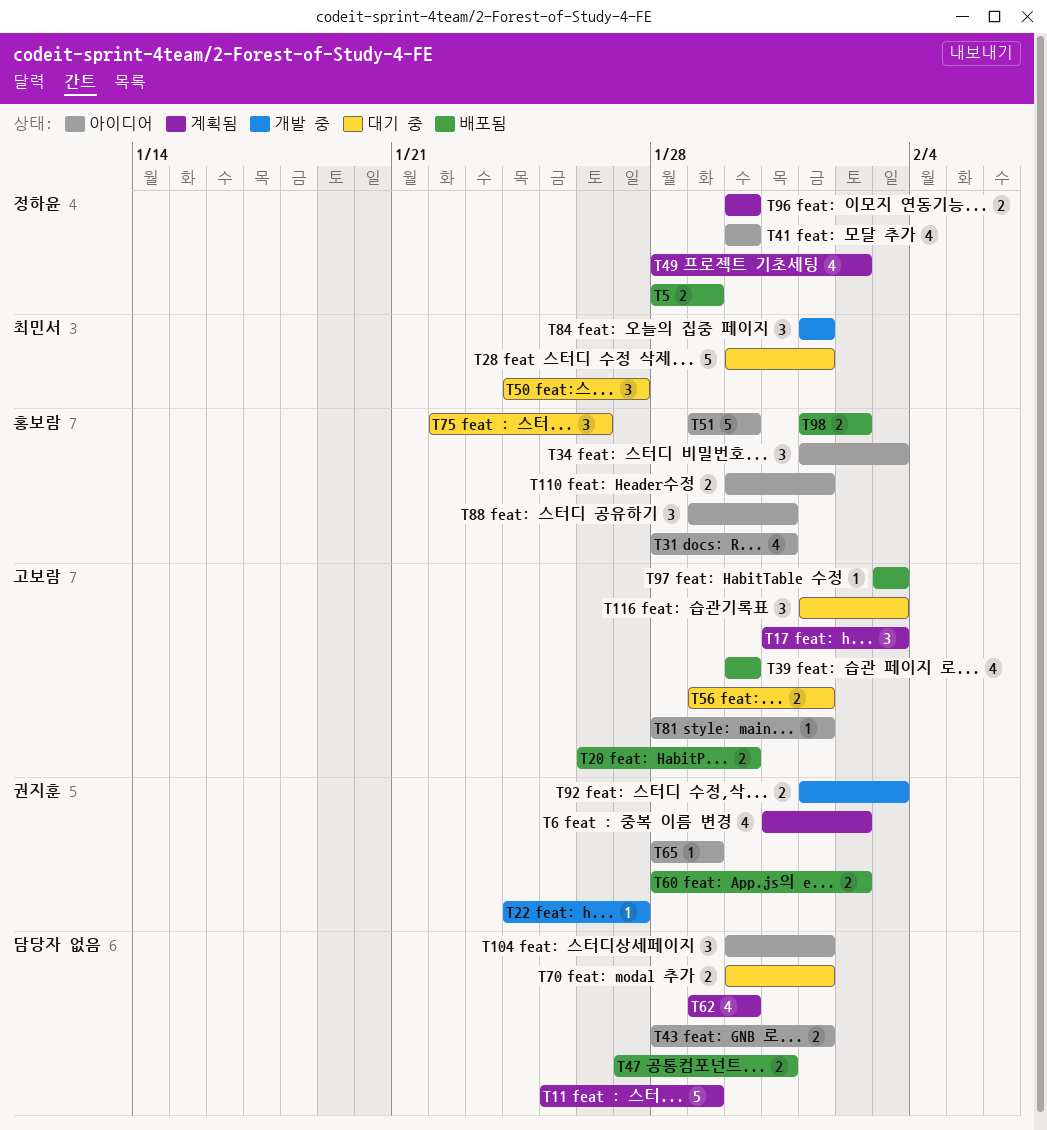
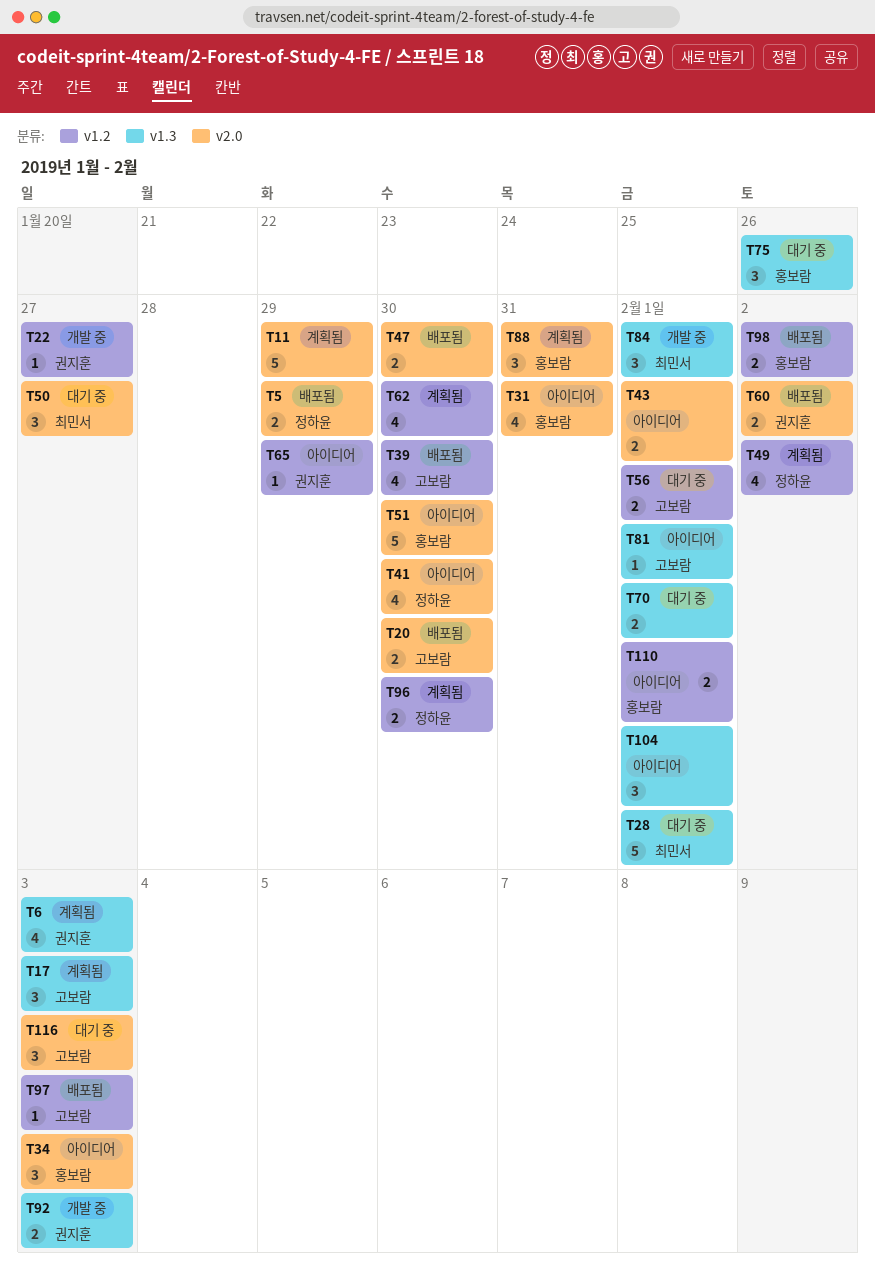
T6, due: Feb 2 -> Feb 3
T47, due: Jan 31 -> Jan 30
T88, status: 아이디어 -> 계획됨

